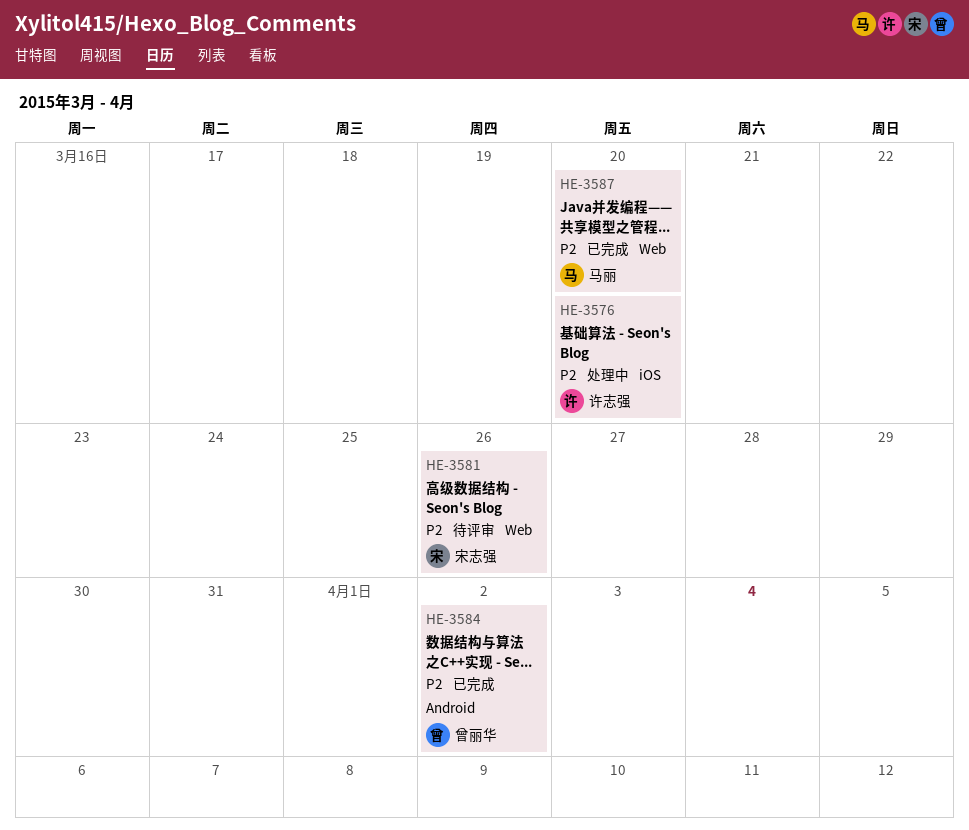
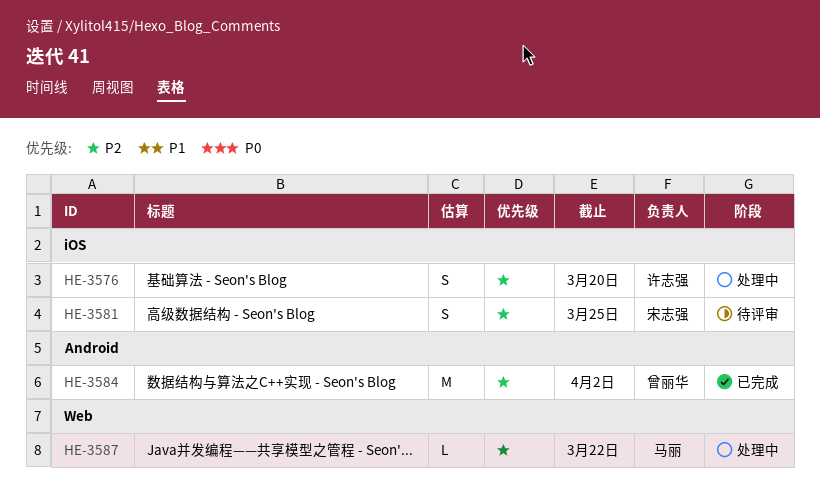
HE-3581, label: Web -> iOS
HE-3581, due: Mar 26 -> Mar 25
HE-3587, status: 已完成 -> 处理中
HE-3587, due: Mar 20 -> Mar 22

